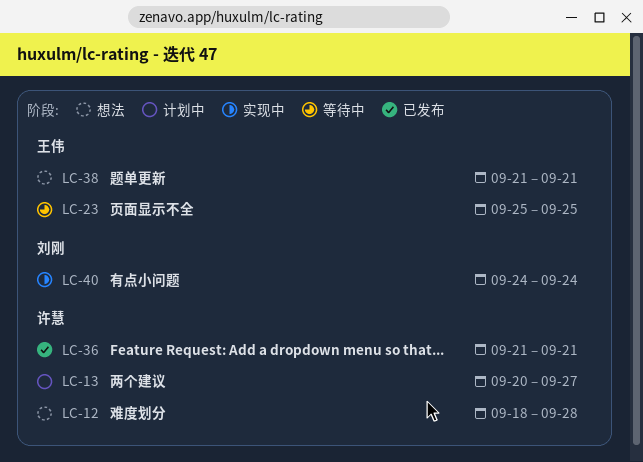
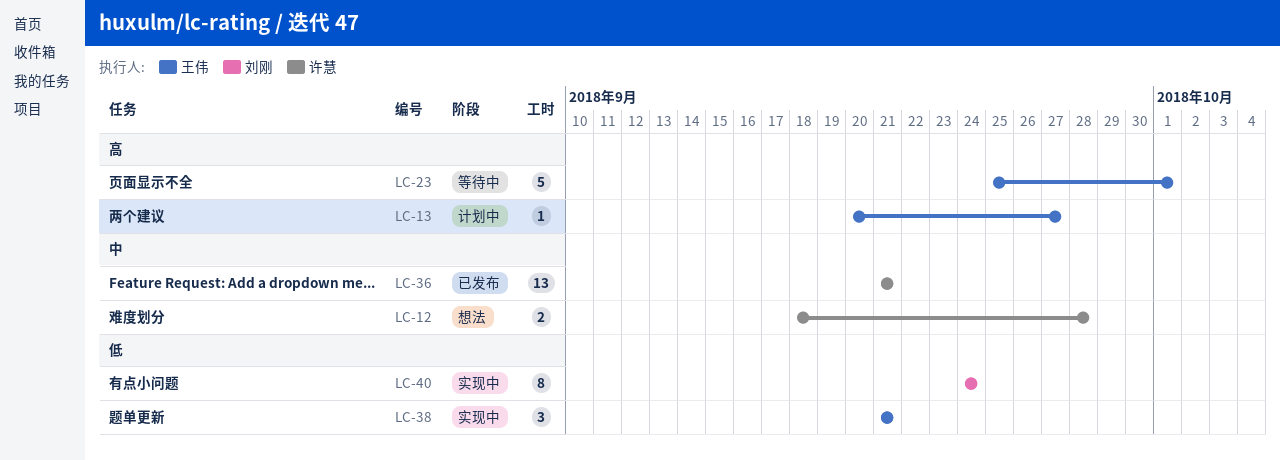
LC-13, owner: 许慧 -> 王伟
LC-23, due: Sep 25 -> Oct 1
LC-38, status: 想法 -> 实现中

